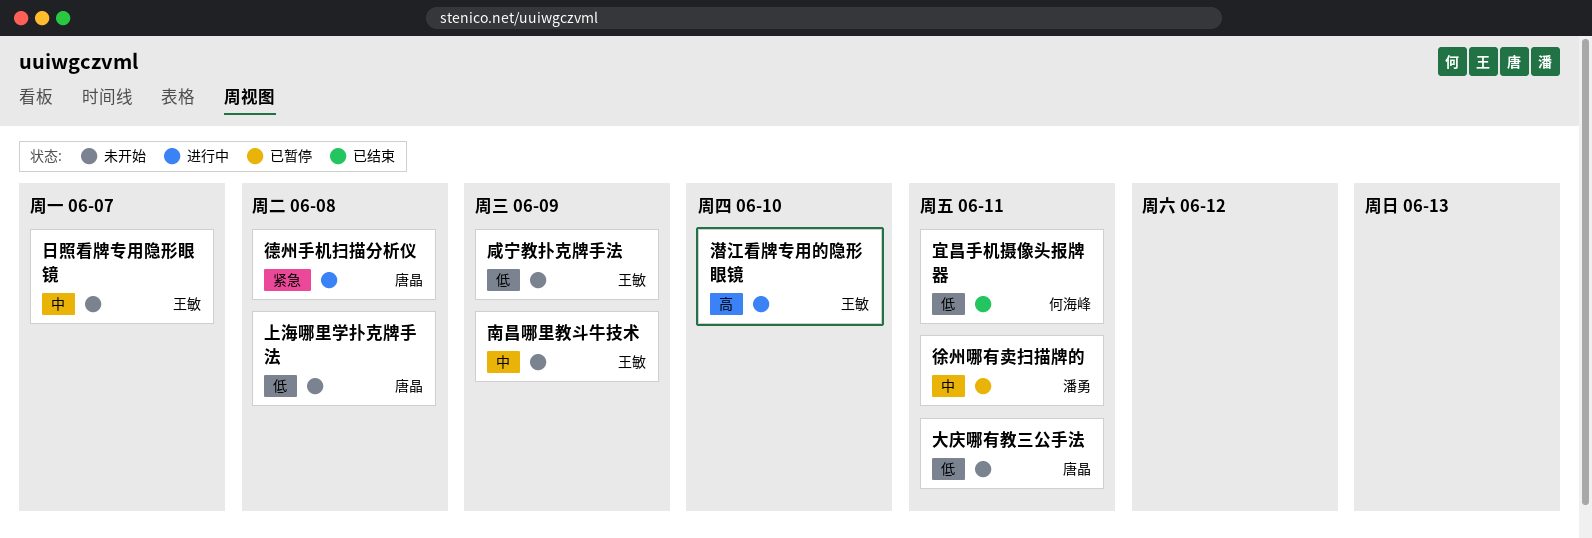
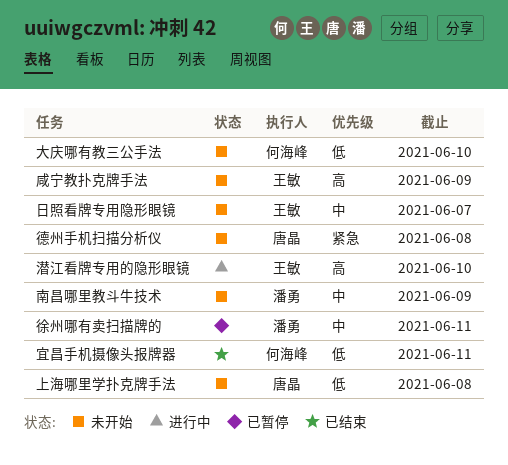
南昌哪里教斗牛技术, owner: 王敏 -> 潘勇
咸宁教扑克牌手法, priority: 低 -> 高
大庆哪有教三公手法, owner: 唐晶 -> 何海峰
大庆哪有教三公手法, due: Jun 11 -> Jun 10
德州手机扫描分析仪, status: 进行中 -> 未开始

